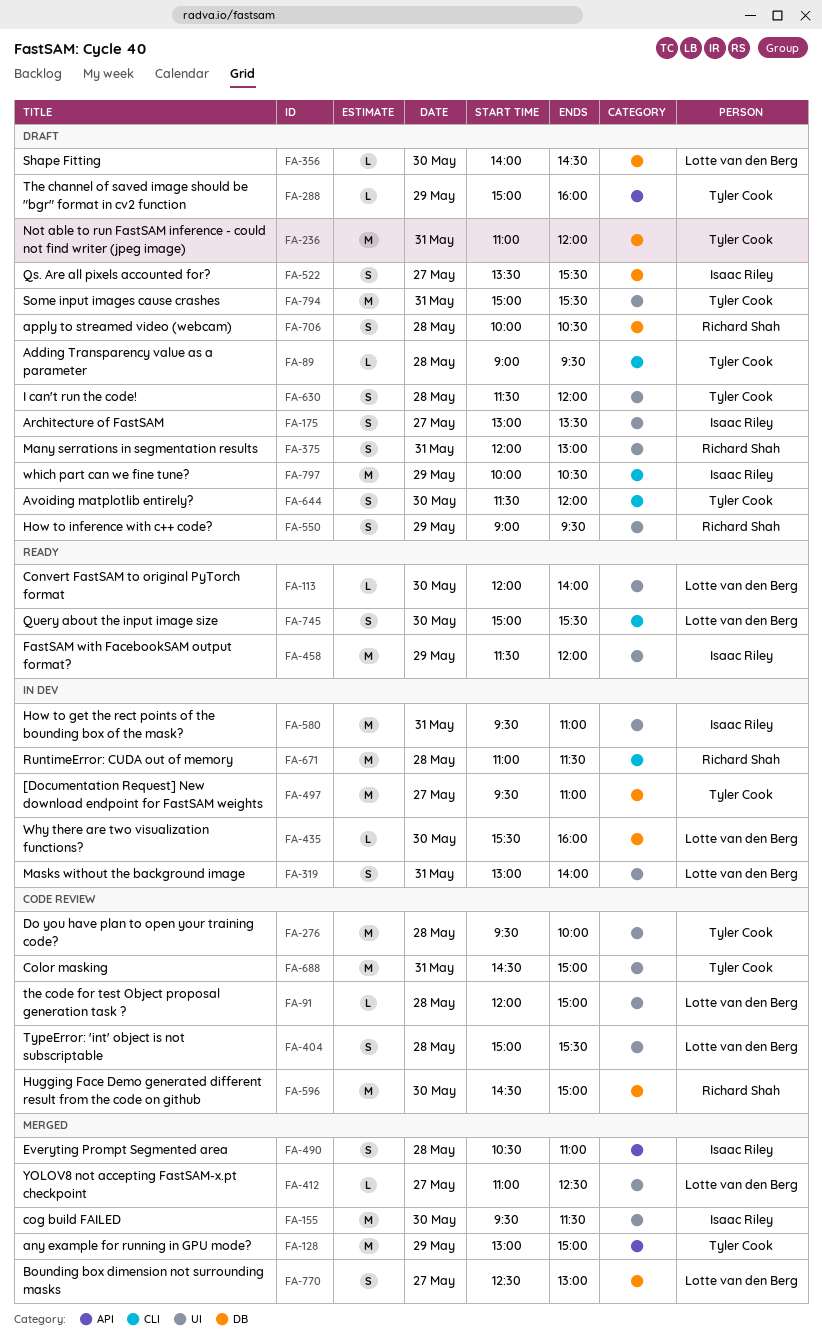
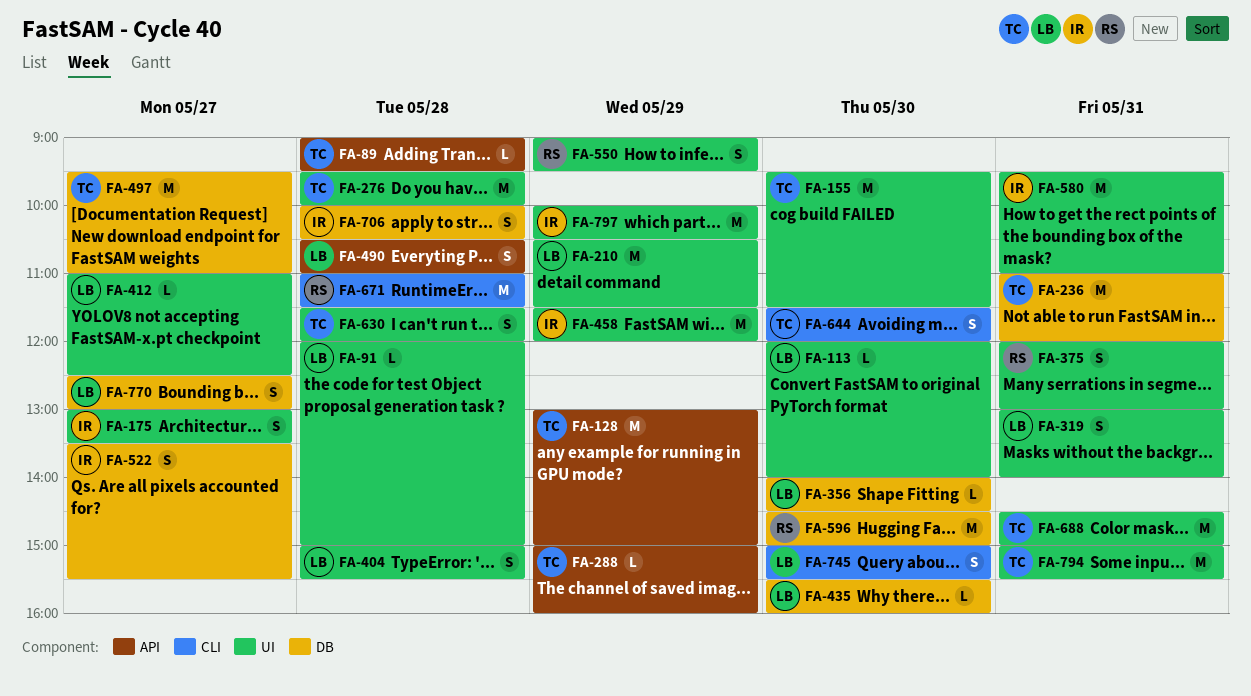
FA-89, label: CLI -> API
FA-155, owner: Isaac Riley -> Tyler Cook
FA-210: none -> present
FA-490, owner: Isaac Riley -> Lotte van den Berg
FA-706, owner: Richard Shah -> Isaac Riley
FA-797, label: CLI -> UI

